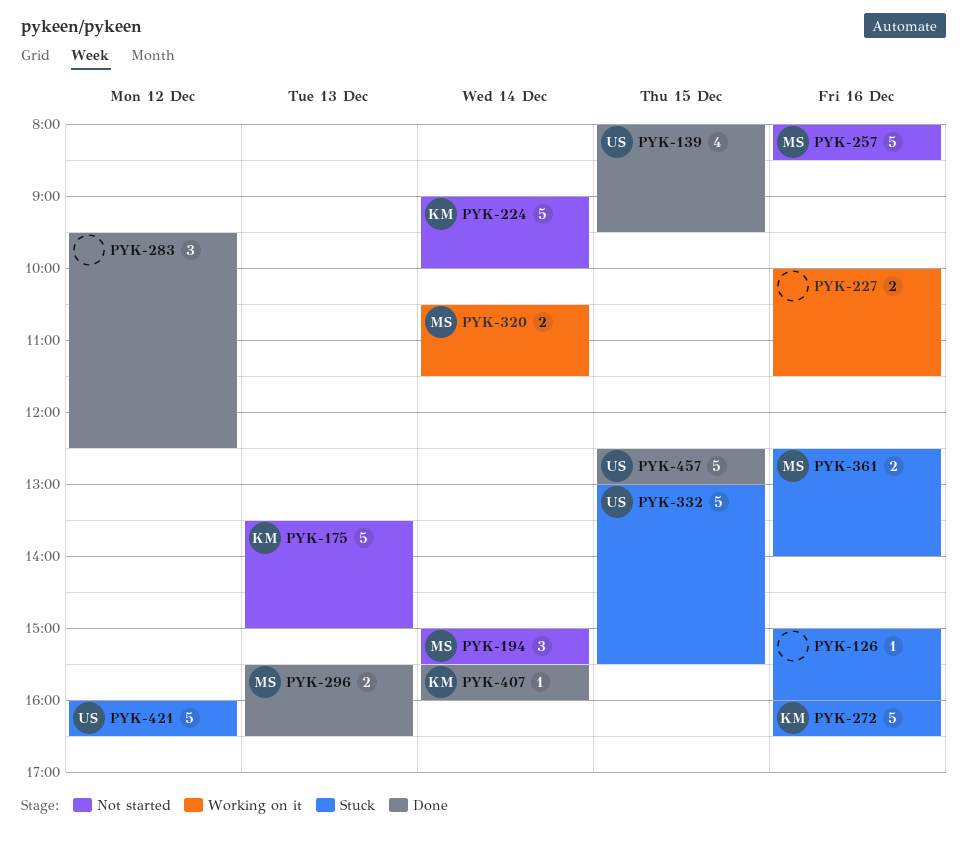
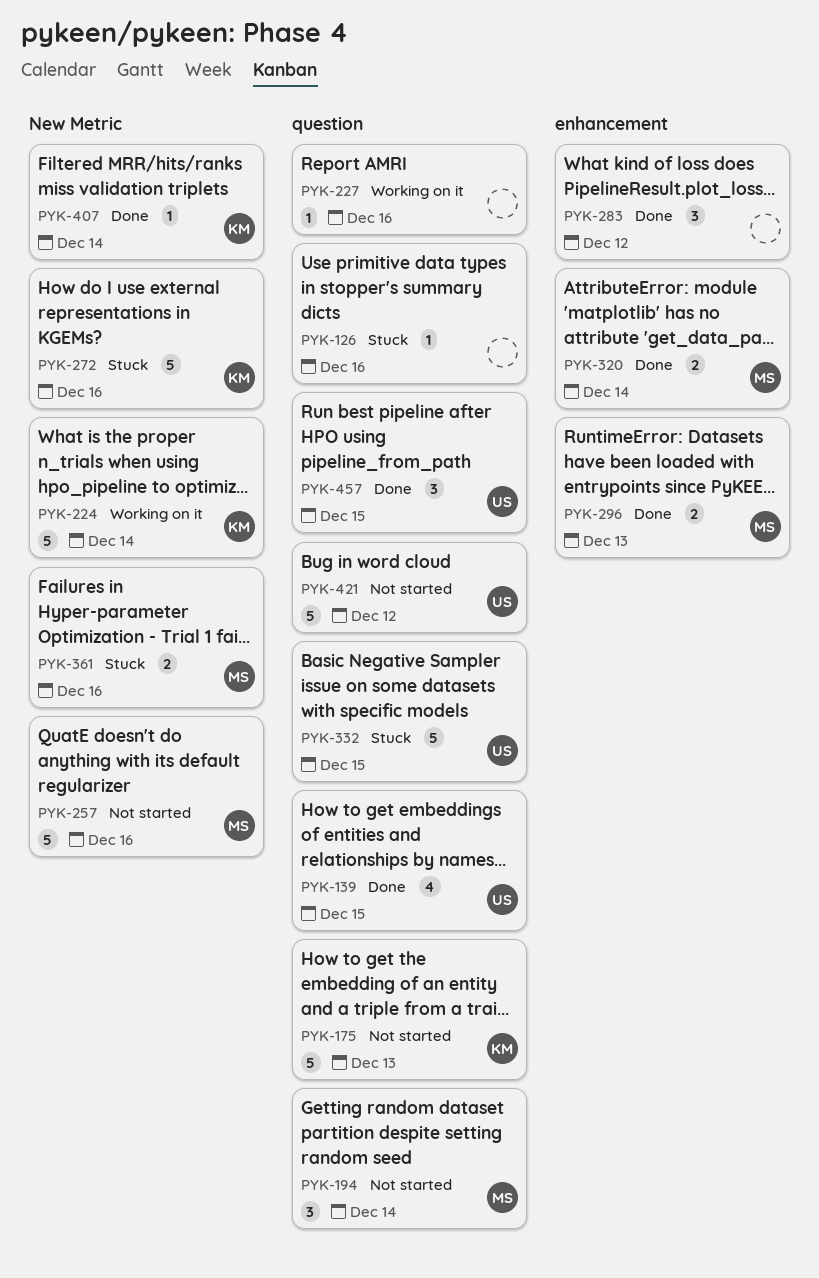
PYK-224, status: Not started -> Working on it
PYK-227, estimate: 2 -> 1
PYK-320, status: Working on it -> Done
PYK-421, status: Stuck -> Not started
PYK-457, estimate: 5 -> 3

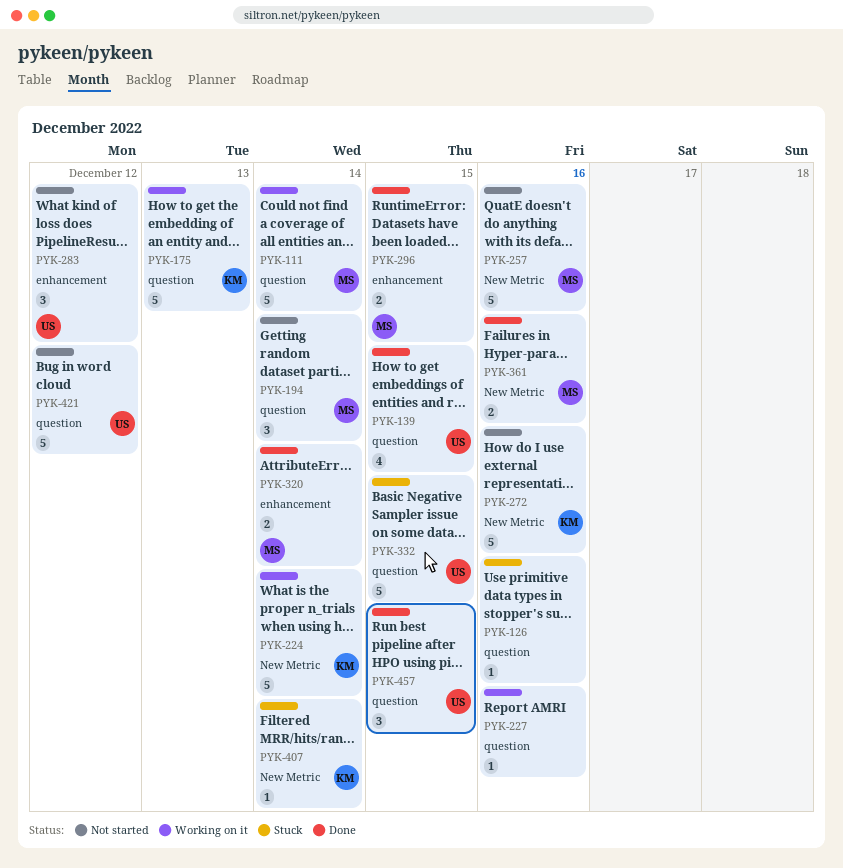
PYK-111: none -> present
PYK-175, status: Not started -> Working on it
PYK-272, status: Stuck -> Not started
PYK-283, status: Done -> Not started
PYK-283, owner: none -> US
PYK-296, day: Dec 13 -> Dec 15
PYK-361, status: Stuck -> Done
PYK-407, status: Done -> Stuck

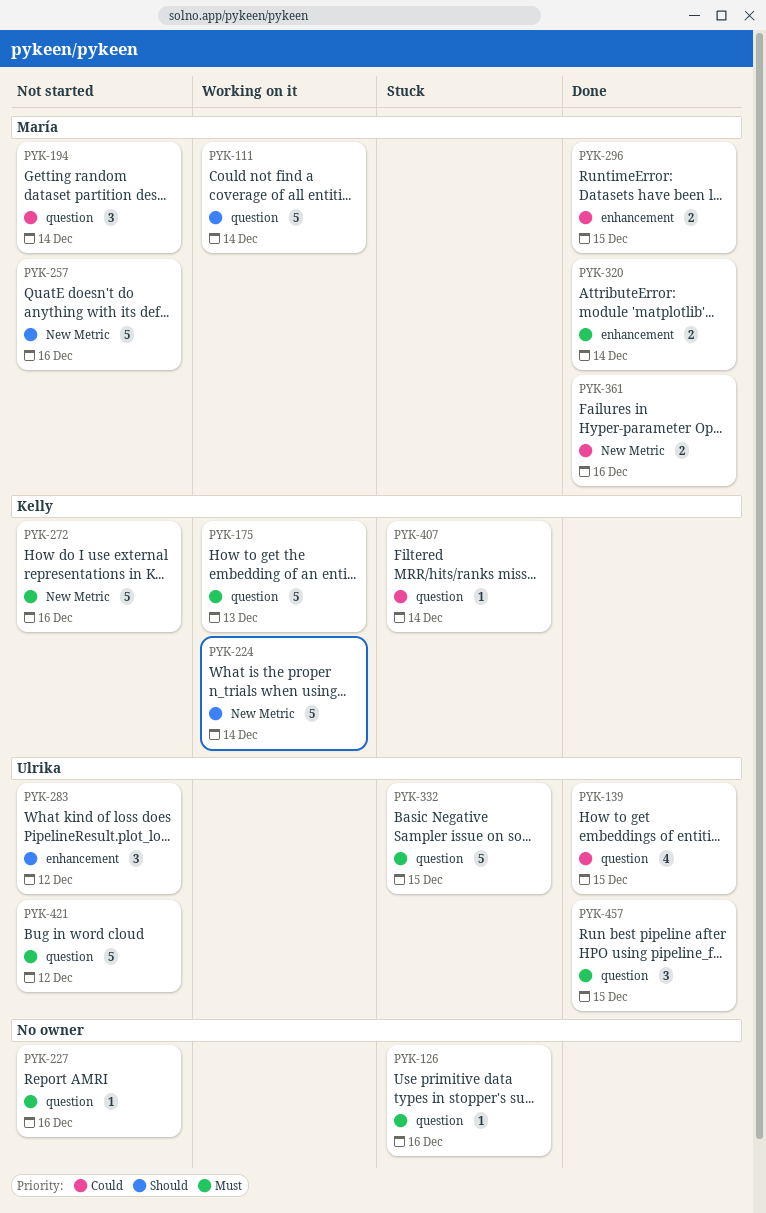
PYK-227, status: Working on it -> Not started
PYK-407, label: New Metric -> question

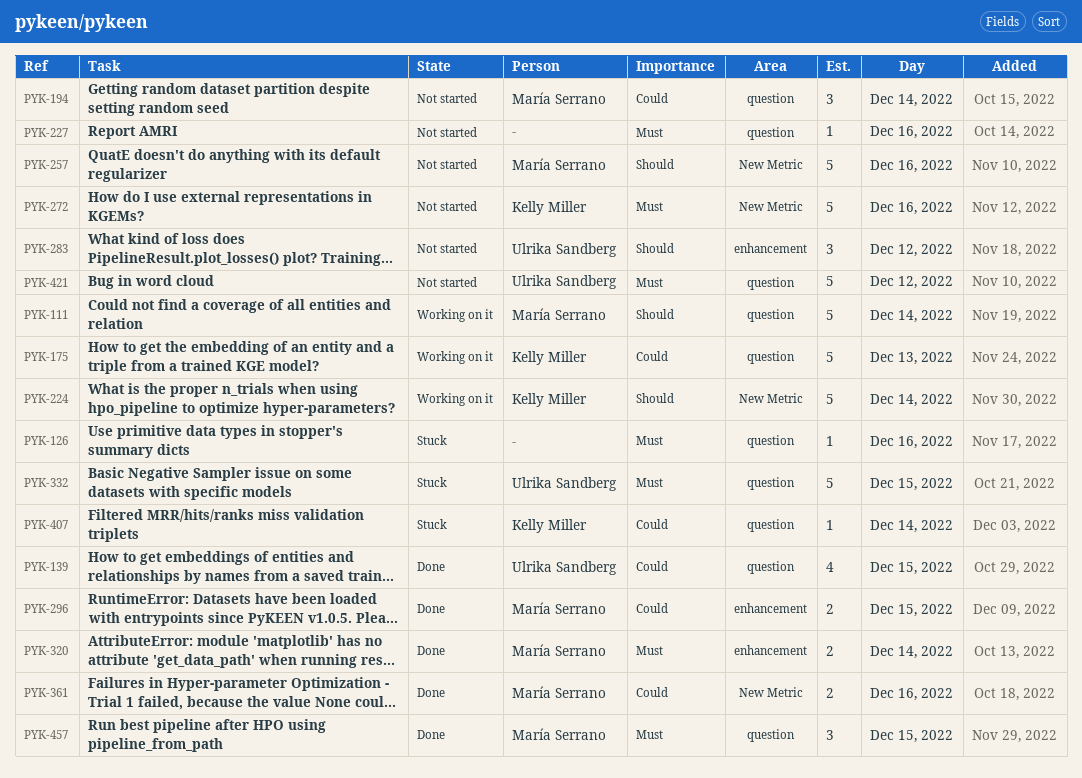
PYK-175, priority: Must -> Could
PYK-457, owner: Ulrika Sandberg -> María Serrano

